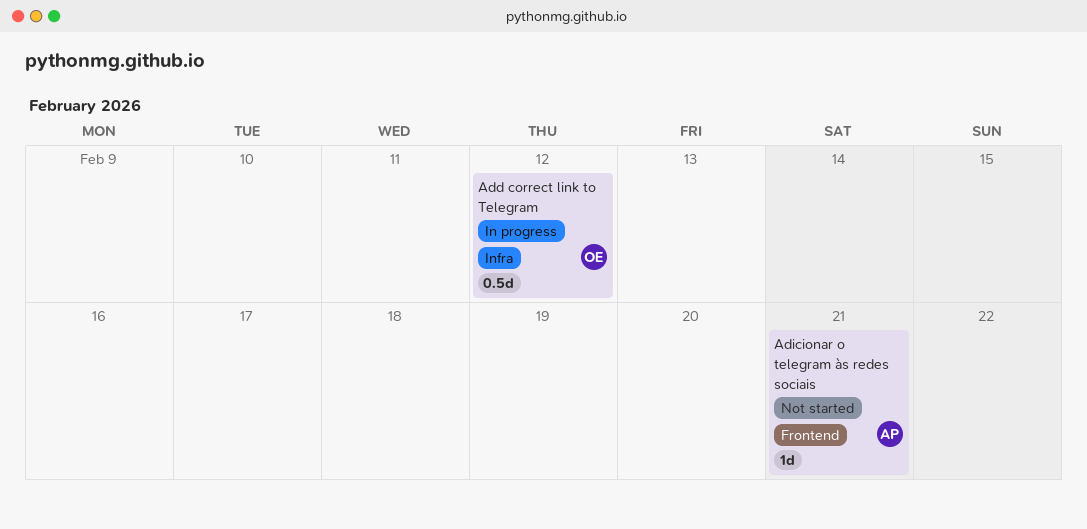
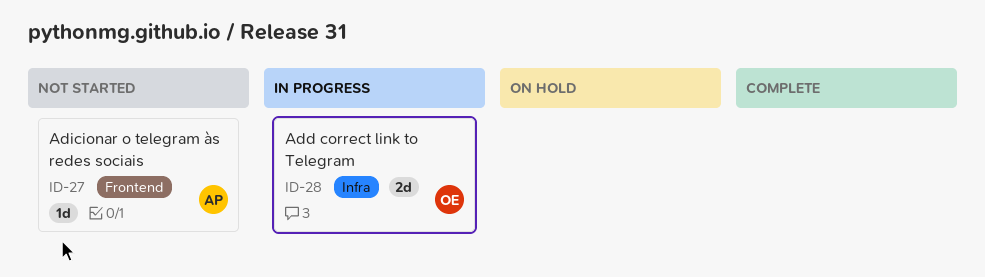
Add correct link to Telegram, estimate: 0.5d -> 2d

